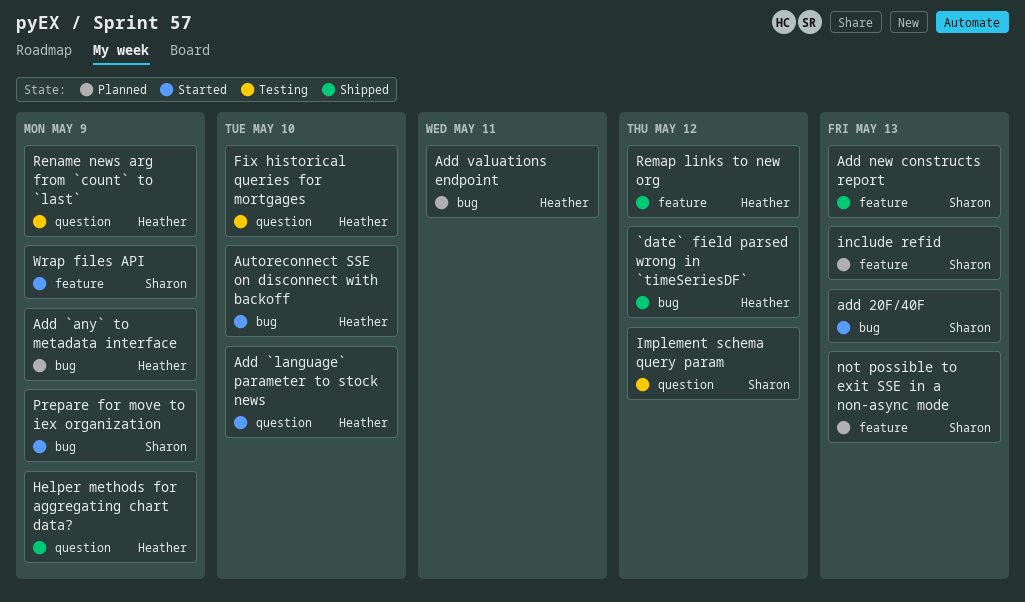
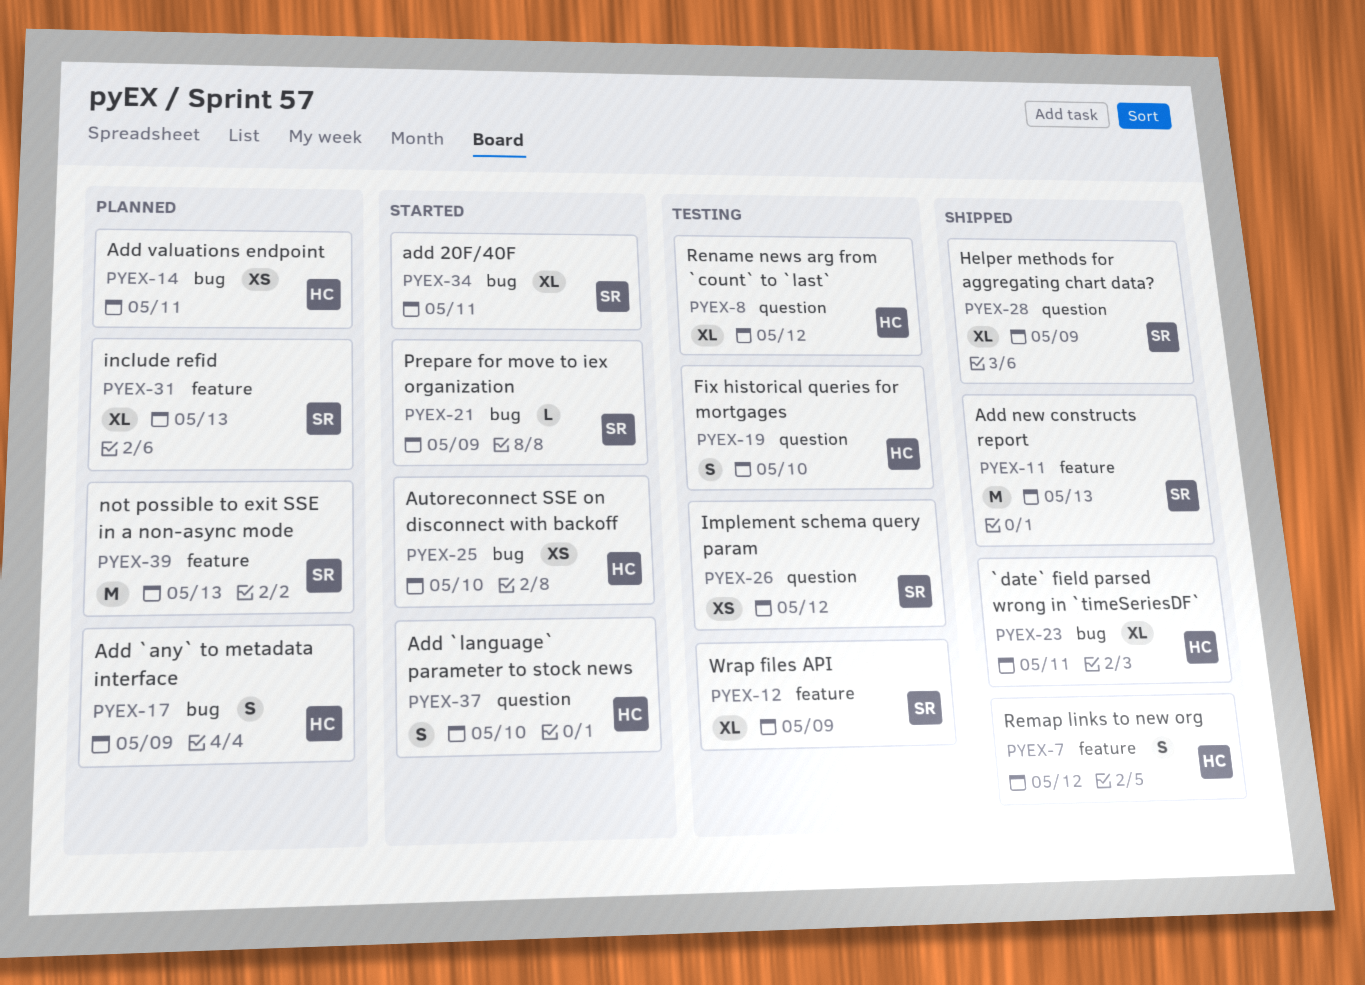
`date` field parsed wrong in `timeSeriesDF`, due: May 12 -> May 11
add 20F/40F, due: May 13 -> May 11
Helper methods for aggregating chart data?, owner: Heather -> Sharon
Rename news arg from `count` to `last`, due: May 9 -> May 12
Wrap files API, status: Started -> Testing

